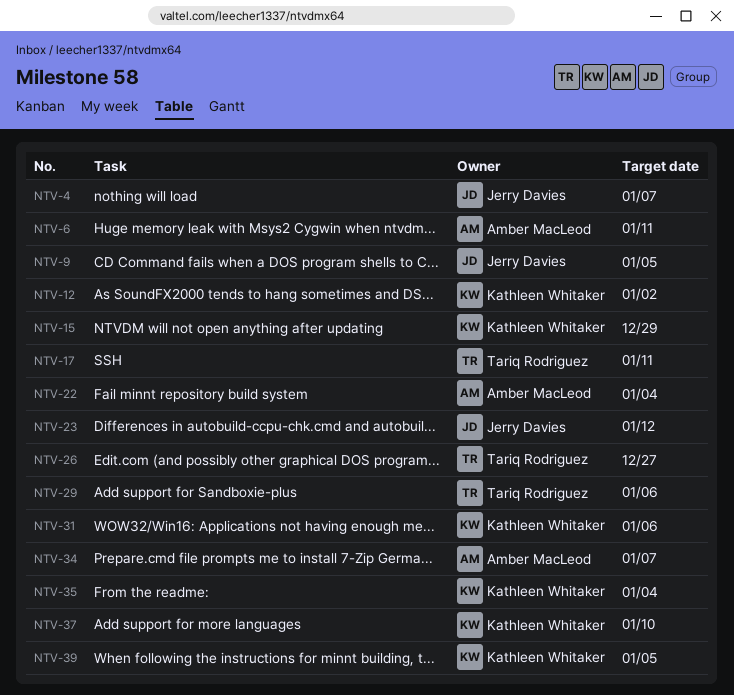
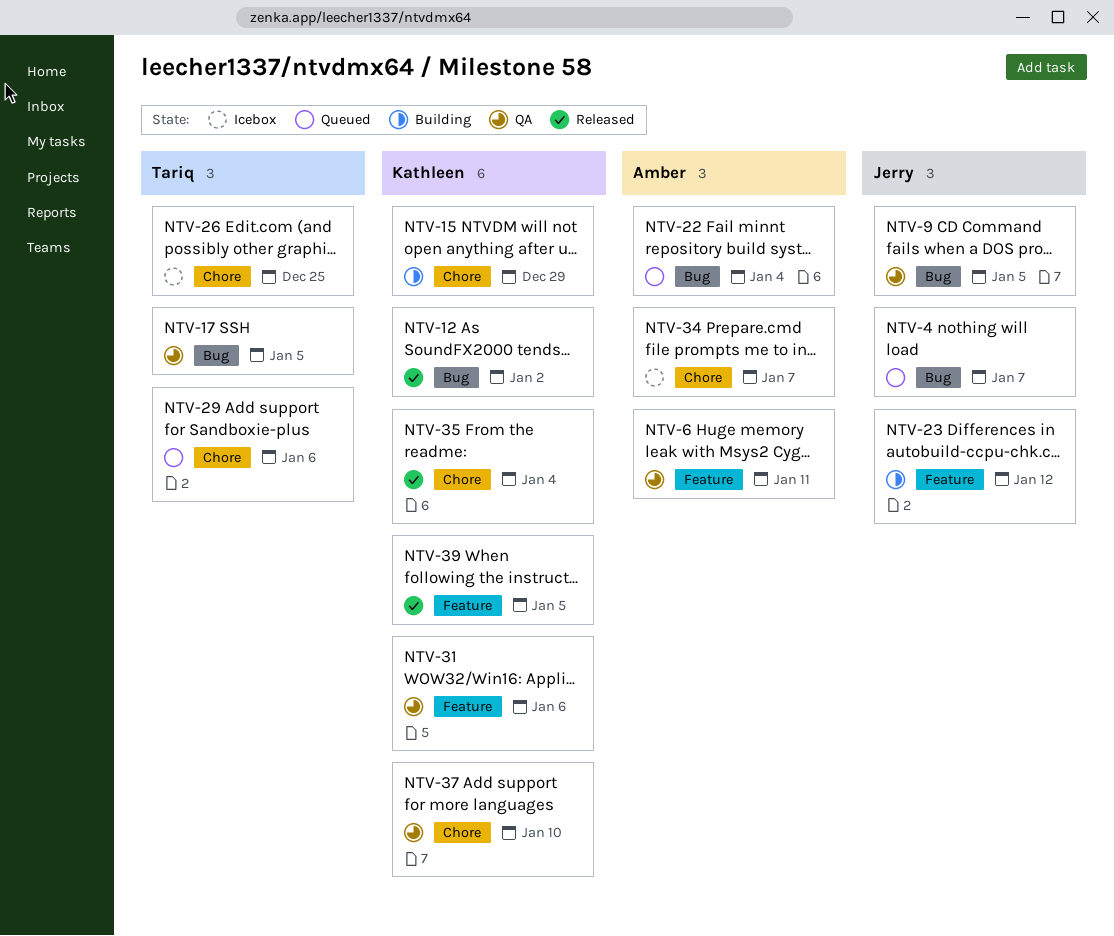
NTV-17, due: Jan 11 -> Jan 5
NTV-26, due: Dec 27 -> Dec 25

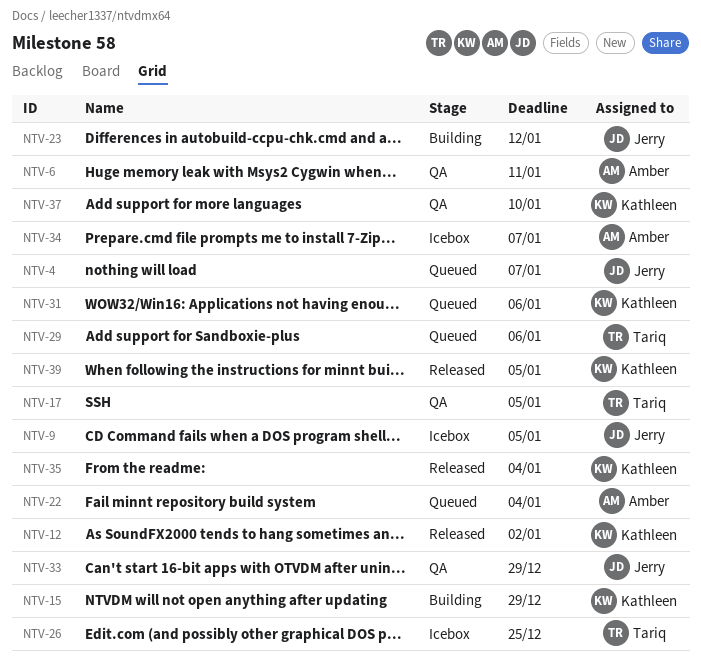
NTV-9, status: QA -> Icebox
NTV-31, status: QA -> Queued
NTV-33: none -> present

